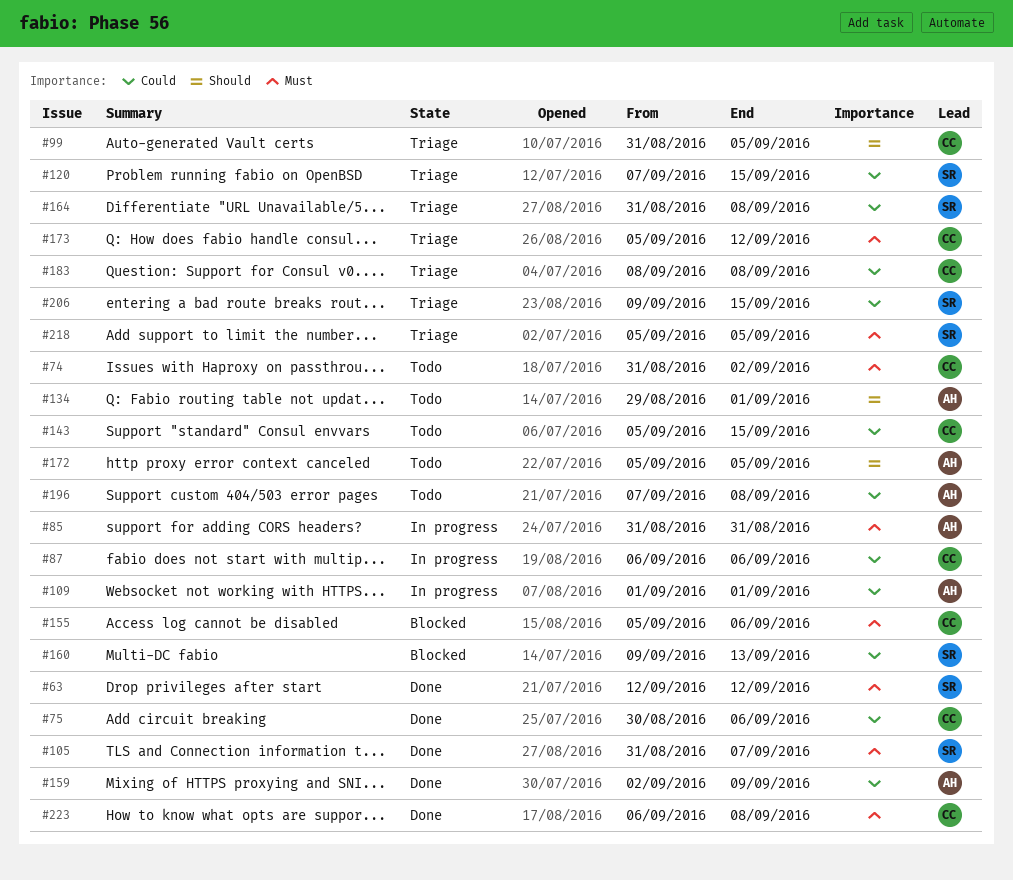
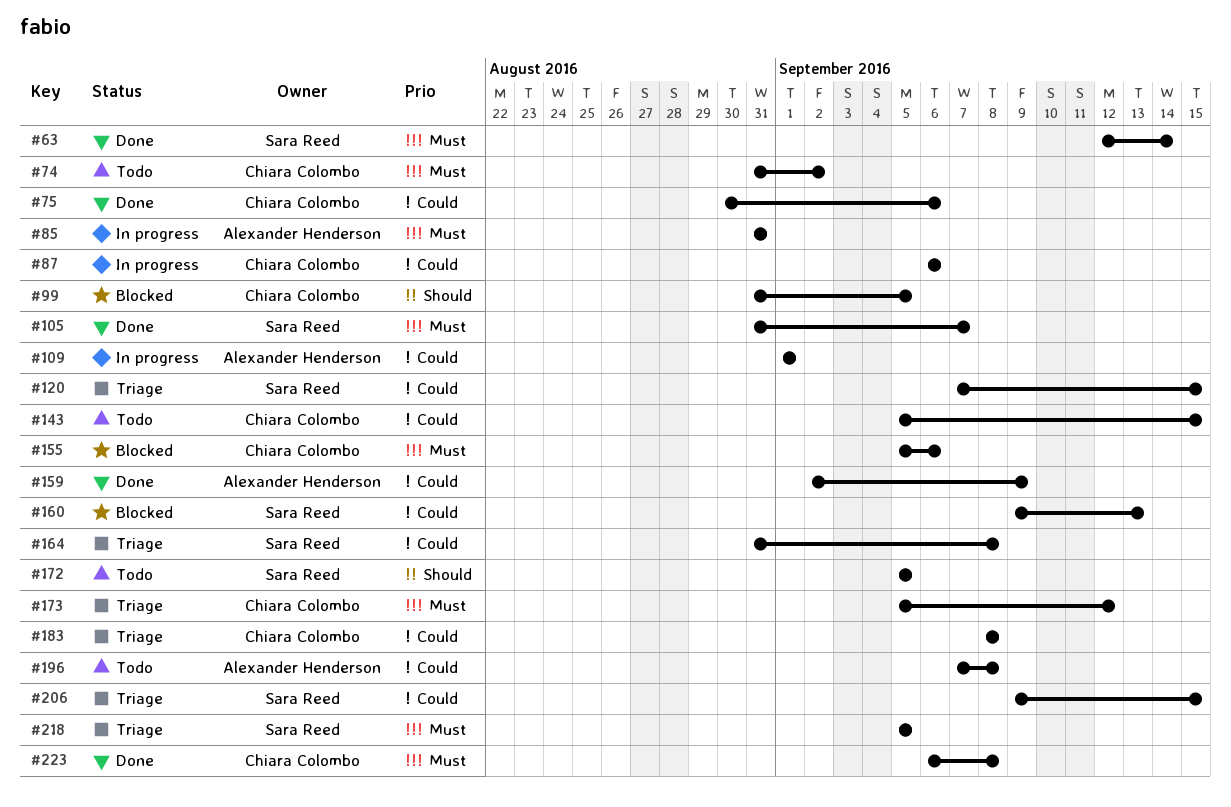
#63, due: Sep 12 -> Sep 14
#99, status: Triage -> Blocked
#134: present -> none
#172, owner: Alexander Henderson -> Sara Reed

